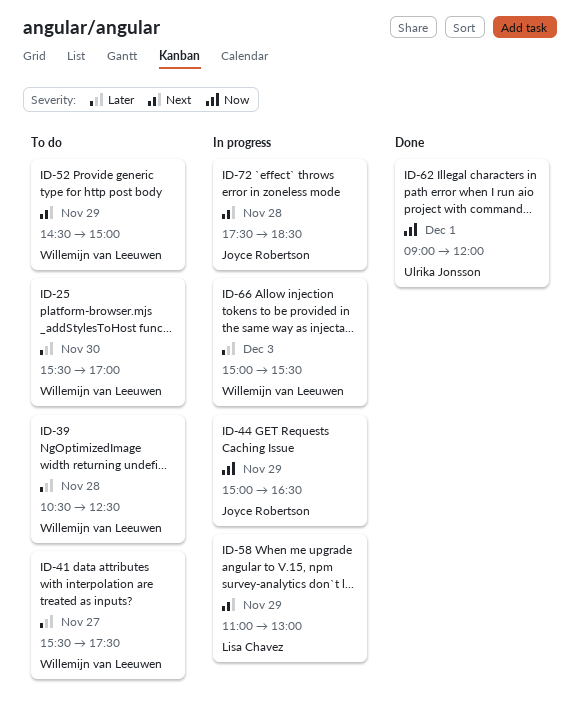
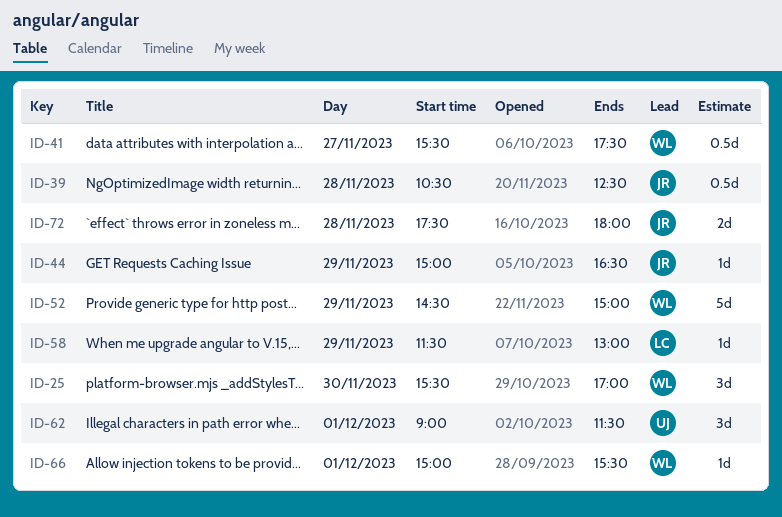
ID-39, owner: Willemijn van Leeuwen -> Joyce Robertson
ID-58, begins: 11:00 -> 11:30
ID-62, ends: 12:00 -> 11:30
ID-66, day: Dec 3 -> Dec 1
ID-72, ends: 18:30 -> 18:00

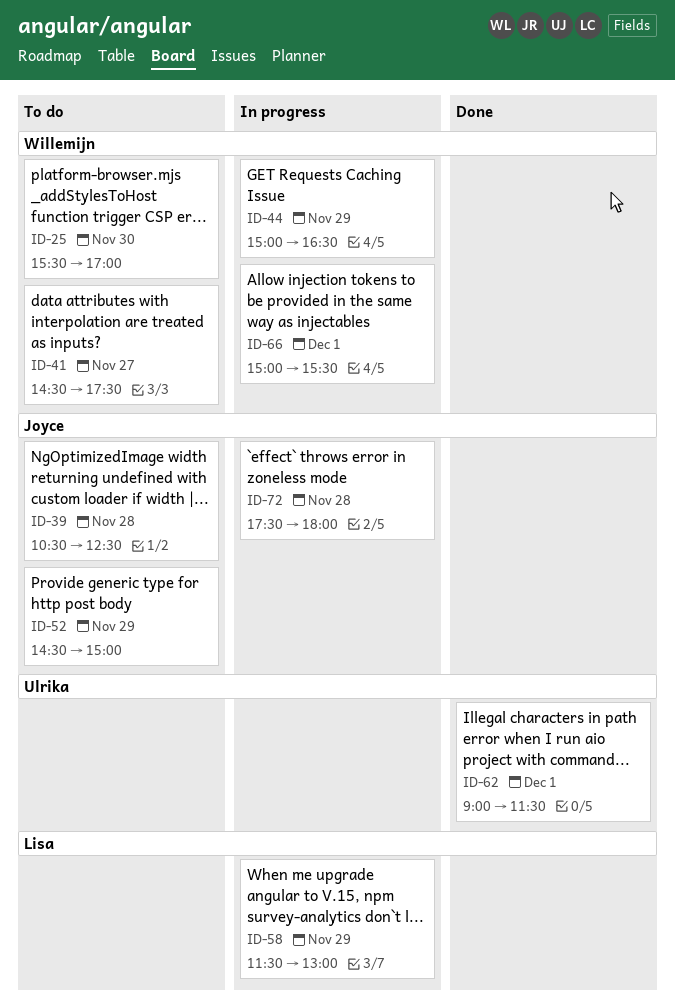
ID-41, begins: 15:30 -> 14:30
ID-44, owner: Joyce -> Willemijn
ID-52, owner: Willemijn -> Joyce

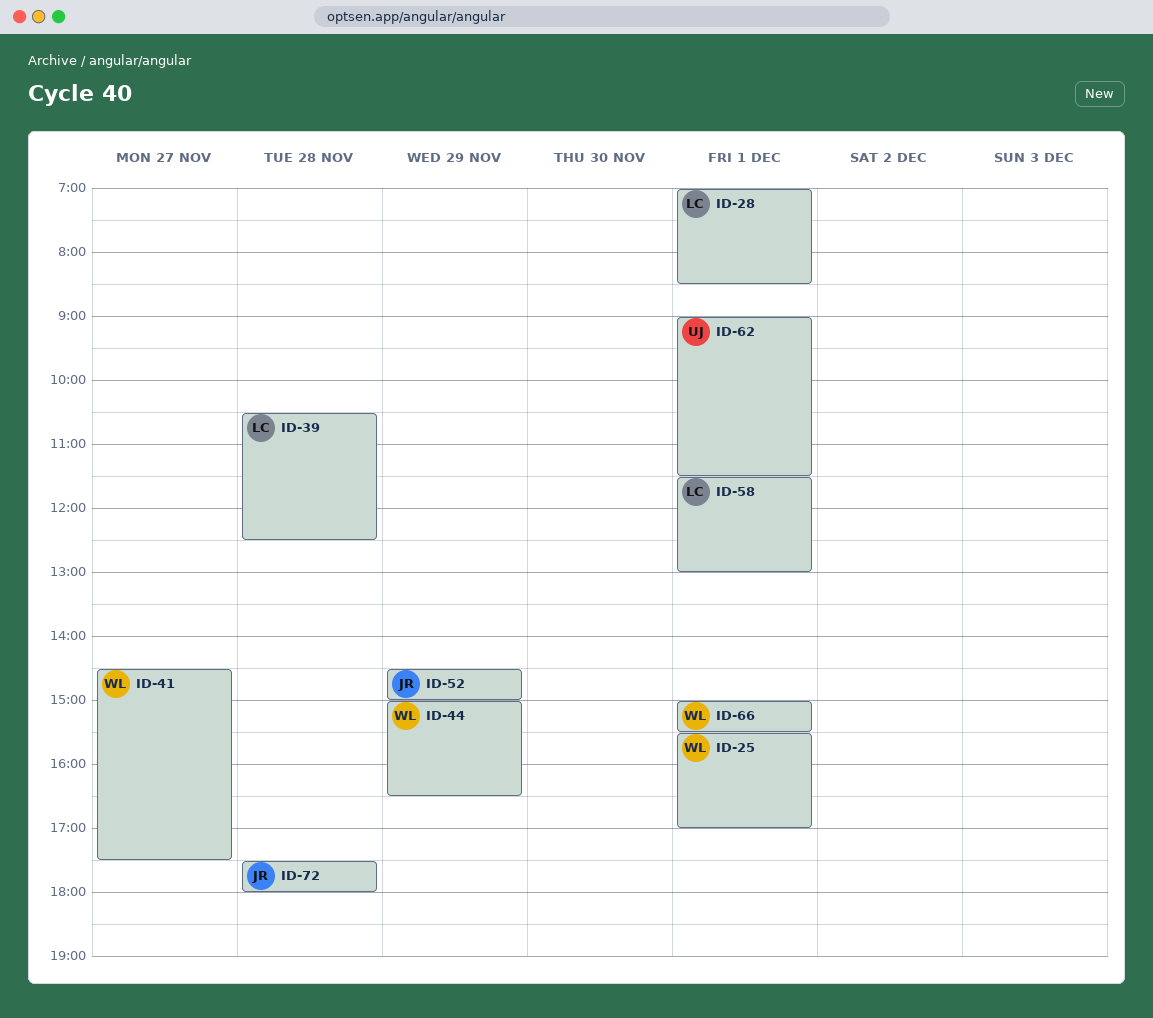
ID-25, day: Nov 30 -> Dec 1
ID-28: none -> present
ID-39, owner: Joyce -> Lisa
ID-58, day: Nov 29 -> Dec 1

